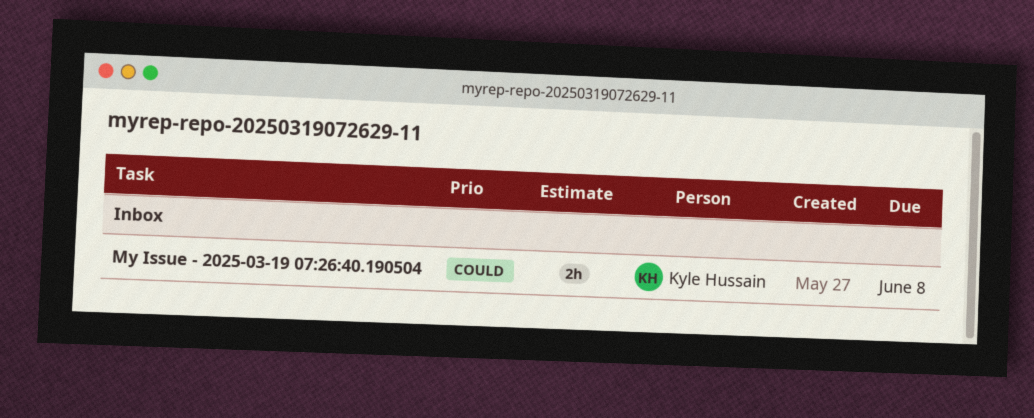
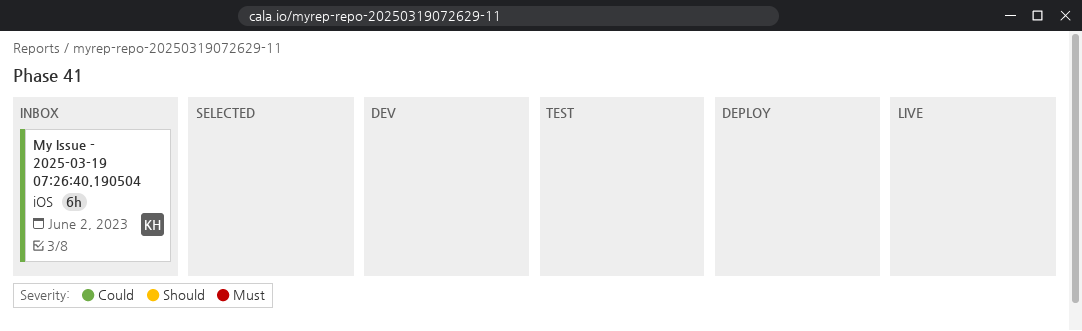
My Issue - 2025-03-19 07:26:40.190504, estimate: 2h -> 6h
My Issue - 2025-03-19 07:26:40.190504, due: Jun 8 -> Jun 2

